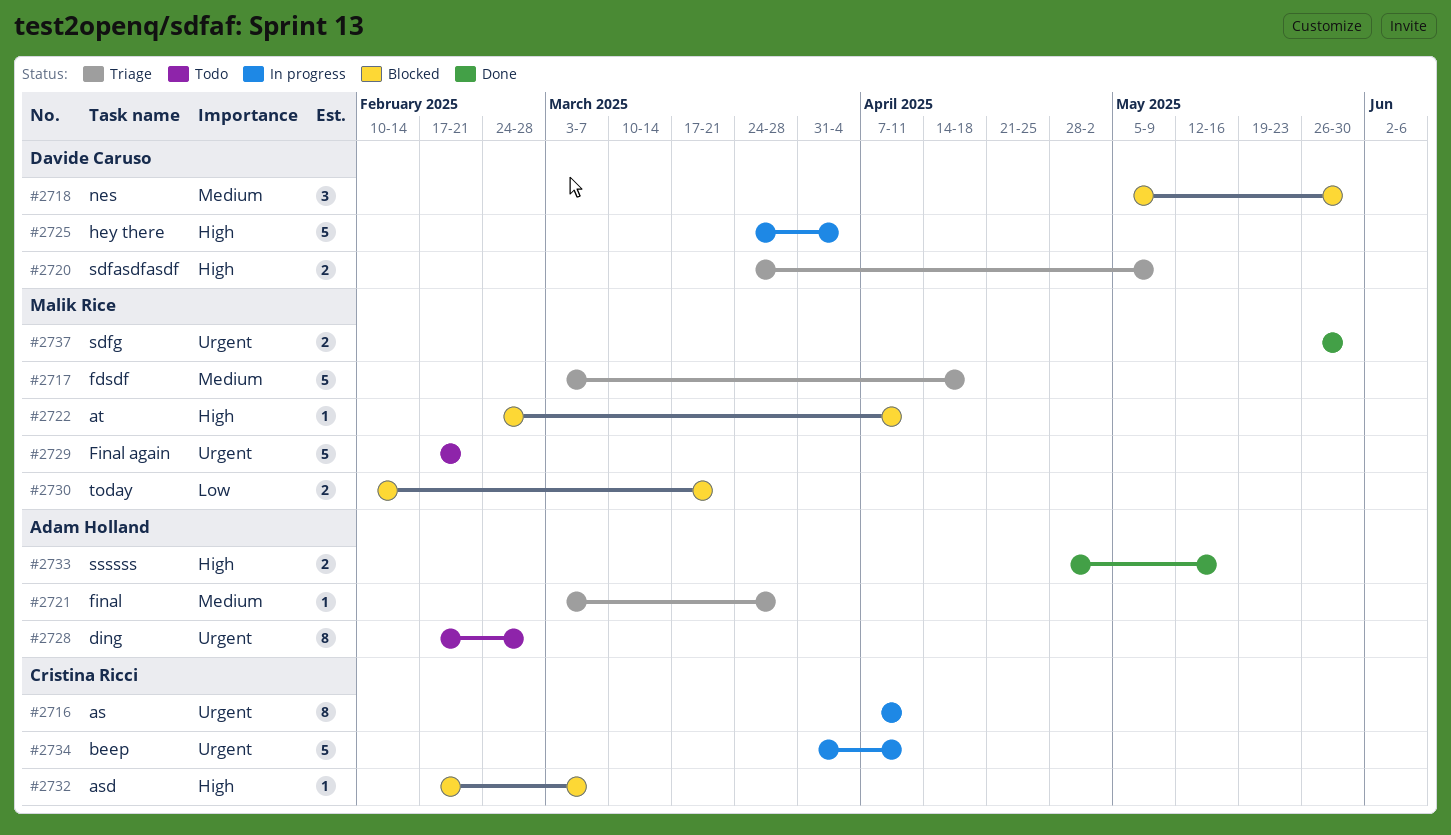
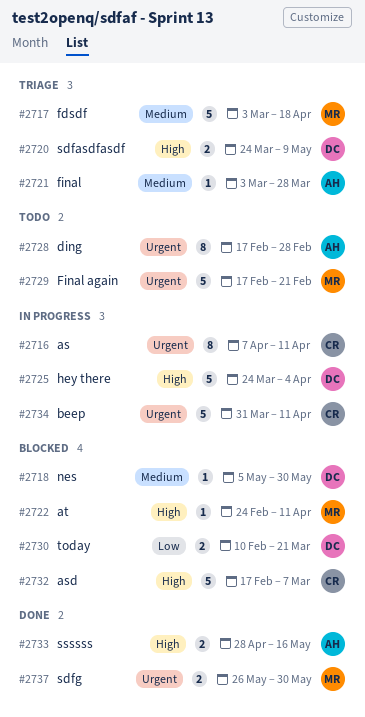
#2718, estimate: 3 -> 1
#2730, owner: Malik Rice -> Davide Caruso
#2732, estimate: 1 -> 5

